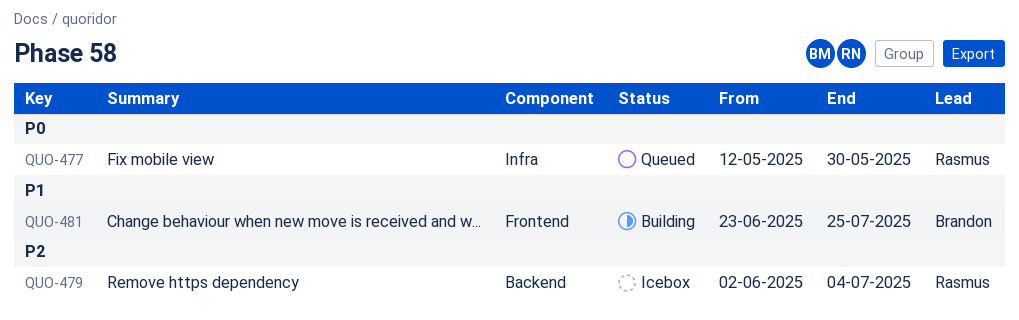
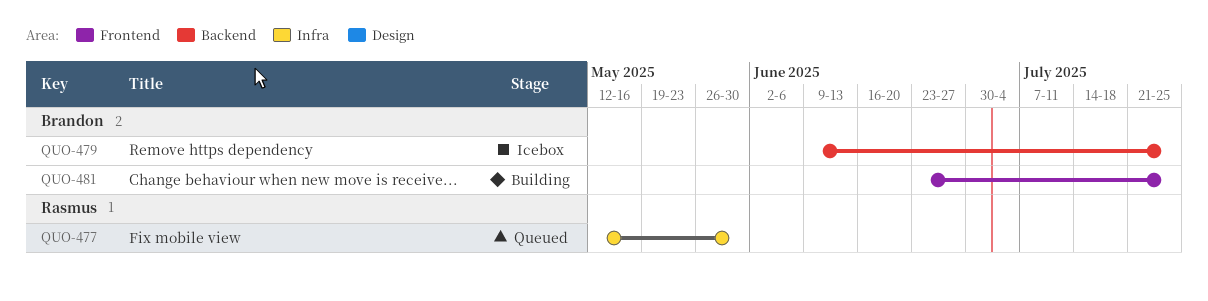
QUO-479, owner: Rasmus -> Brandon
QUO-479, start: Jun 2 -> Jun 9
QUO-479, due: Jul 4 -> Jul 25

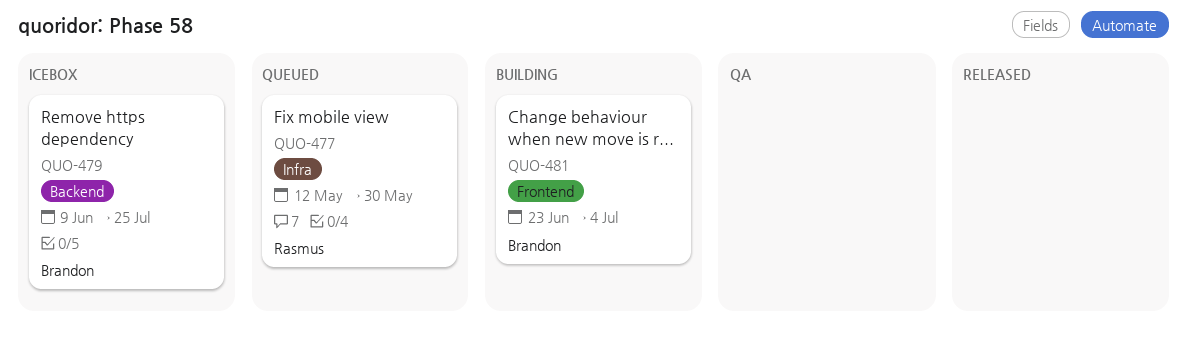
QUO-481, due: Jul 25 -> Jul 4

